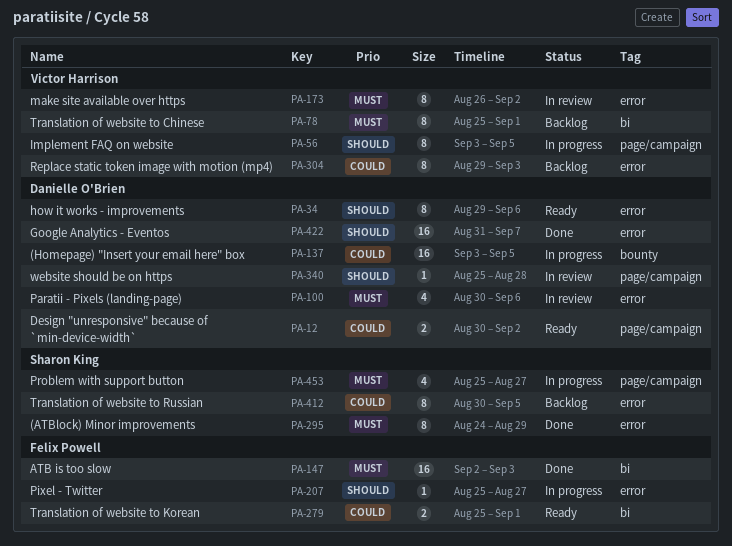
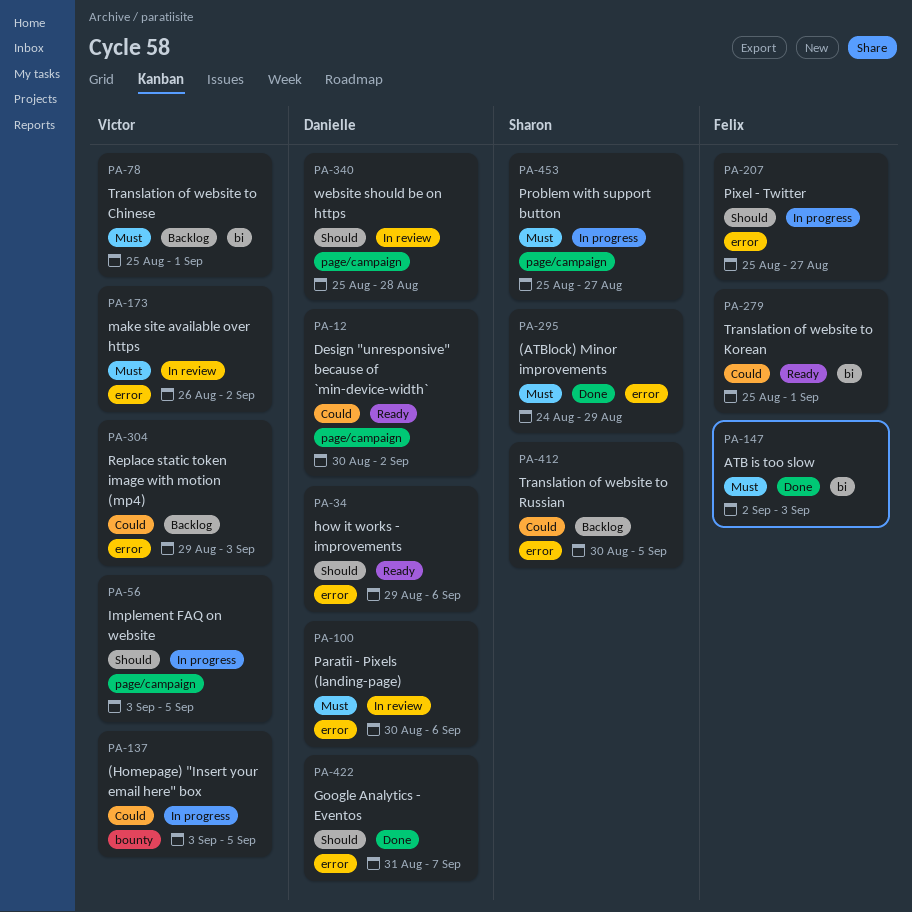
PA-137, owner: Danielle O'Brien -> Victor Harrison

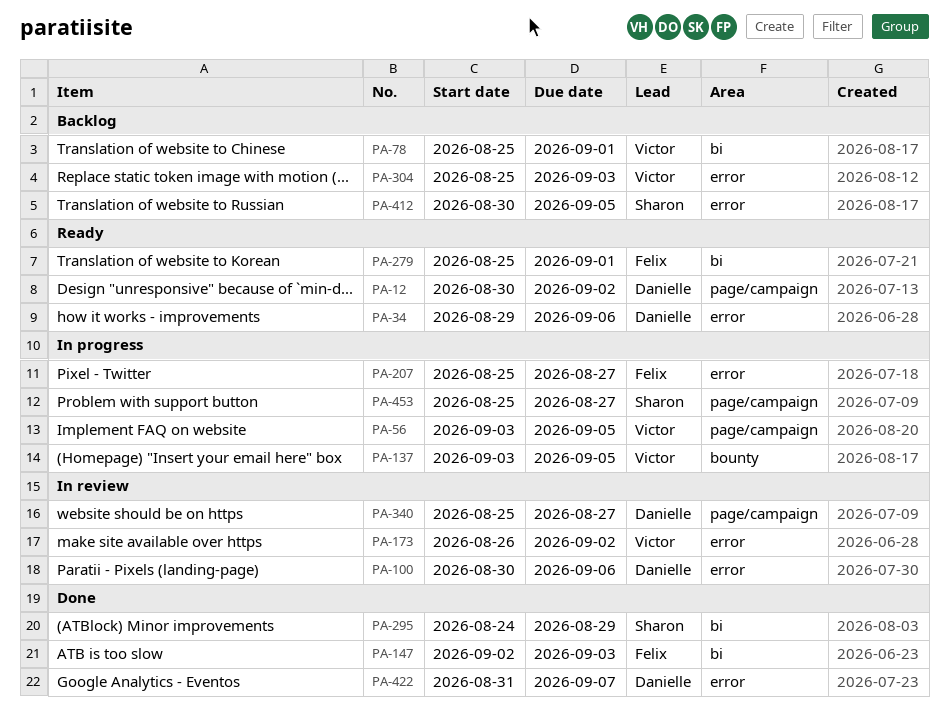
PA-295, label: error -> bi
PA-304, start: Aug 29 -> Aug 25
PA-340, due: Aug 28 -> Aug 27

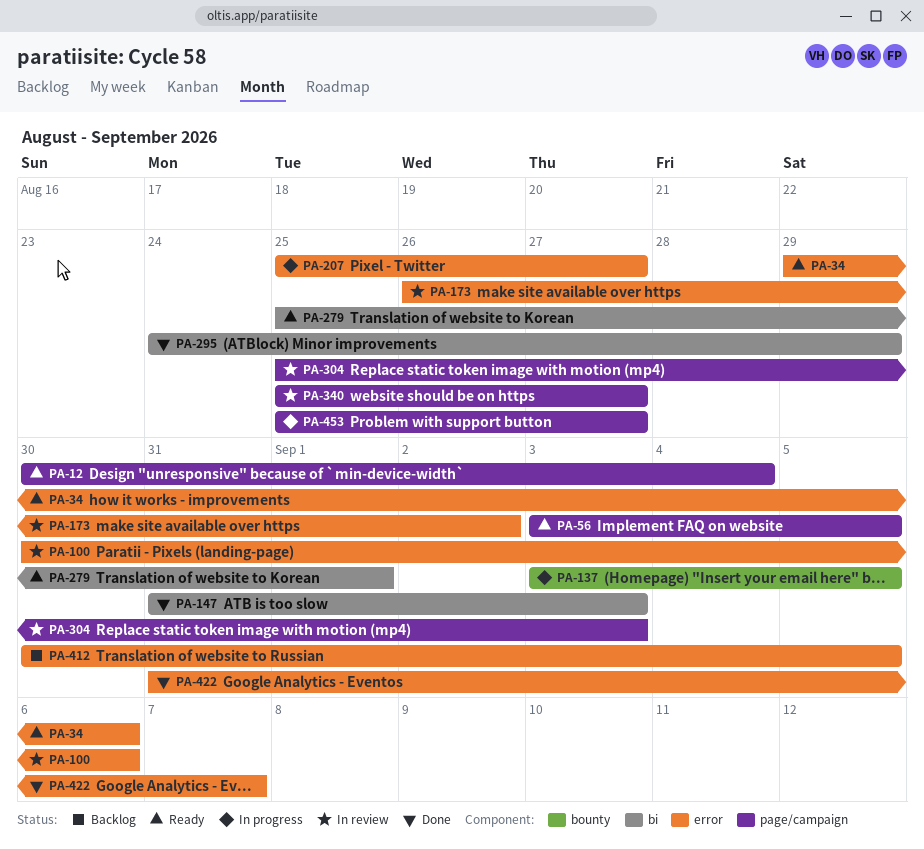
PA-12, due: Sep 2 -> Sep 4
PA-56, status: In progress -> Ready
PA-78: present -> none
PA-147, start: Sep 2 -> Aug 31
PA-304, status: Backlog -> In review
PA-304, label: error -> page/campaign

